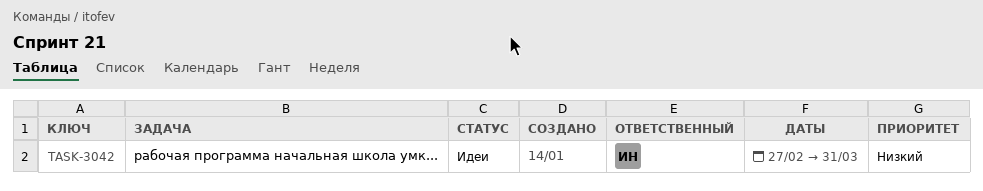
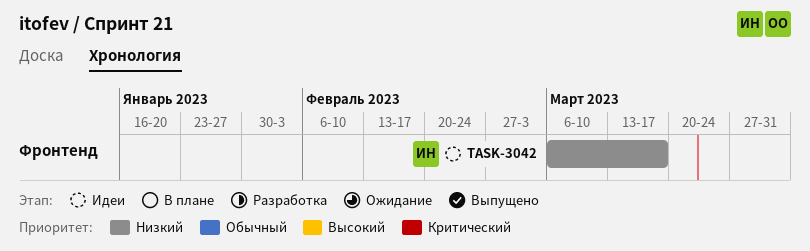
TASK-3042, start: Feb 27 -> Mar 6
TASK-3042, due: Mar 31 -> Mar 17

